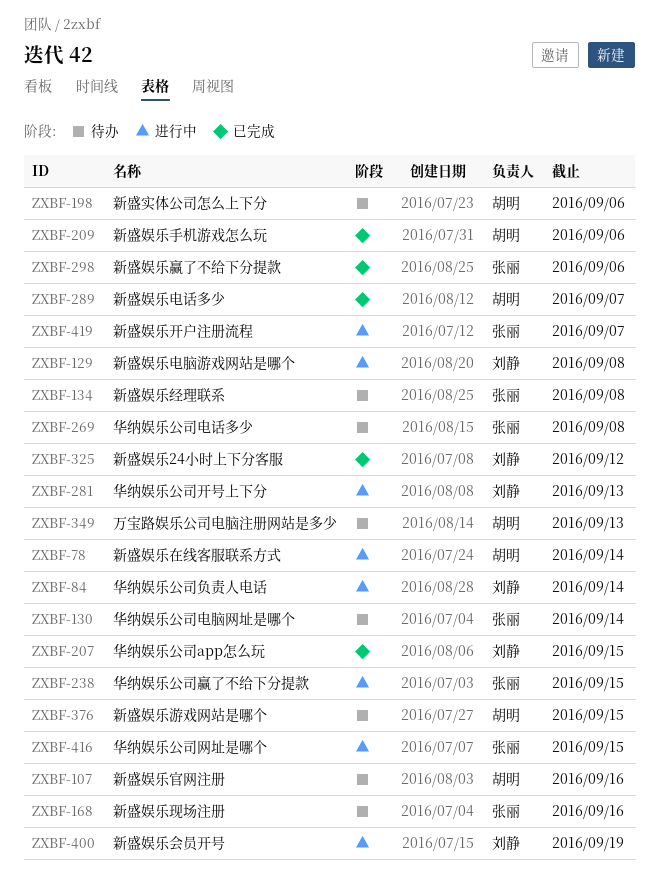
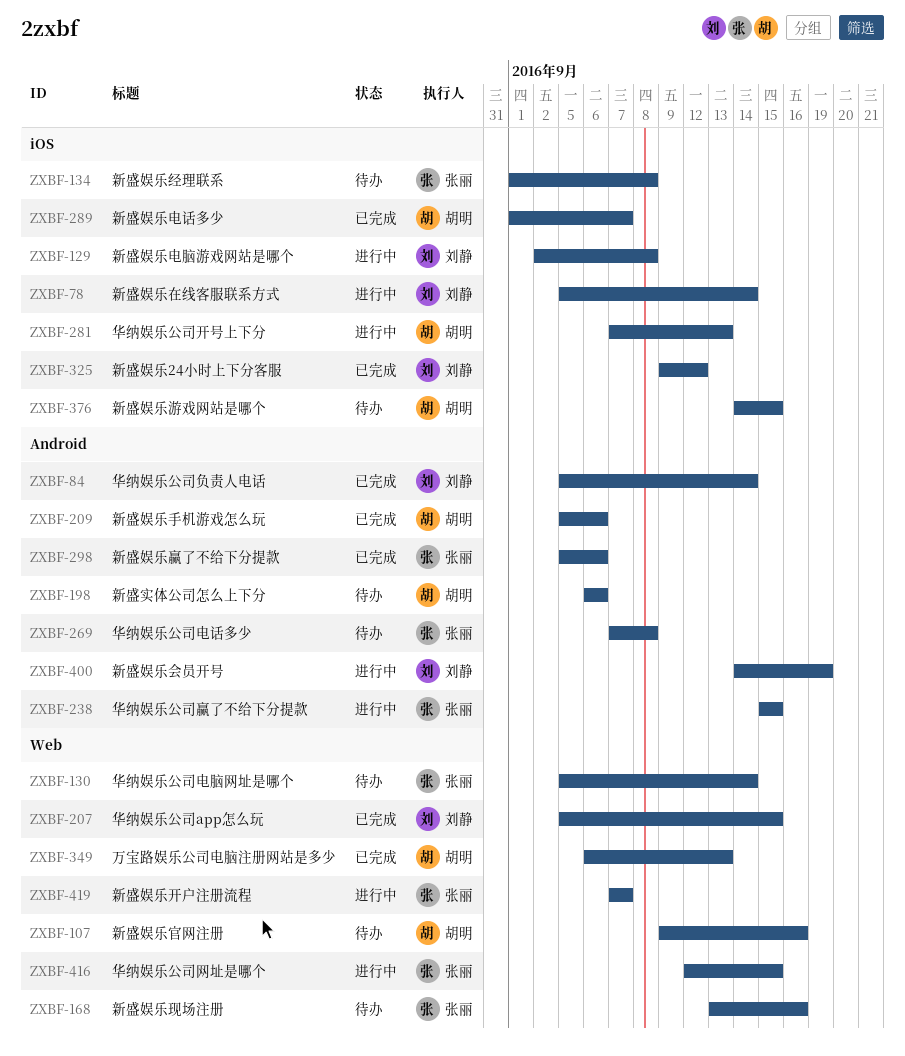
ZXBF-78, owner: 胡明 -> 刘静
ZXBF-84, status: 进行中 -> 已完成
ZXBF-281, owner: 刘静 -> 胡明
ZXBF-349, status: 待办 -> 已完成

